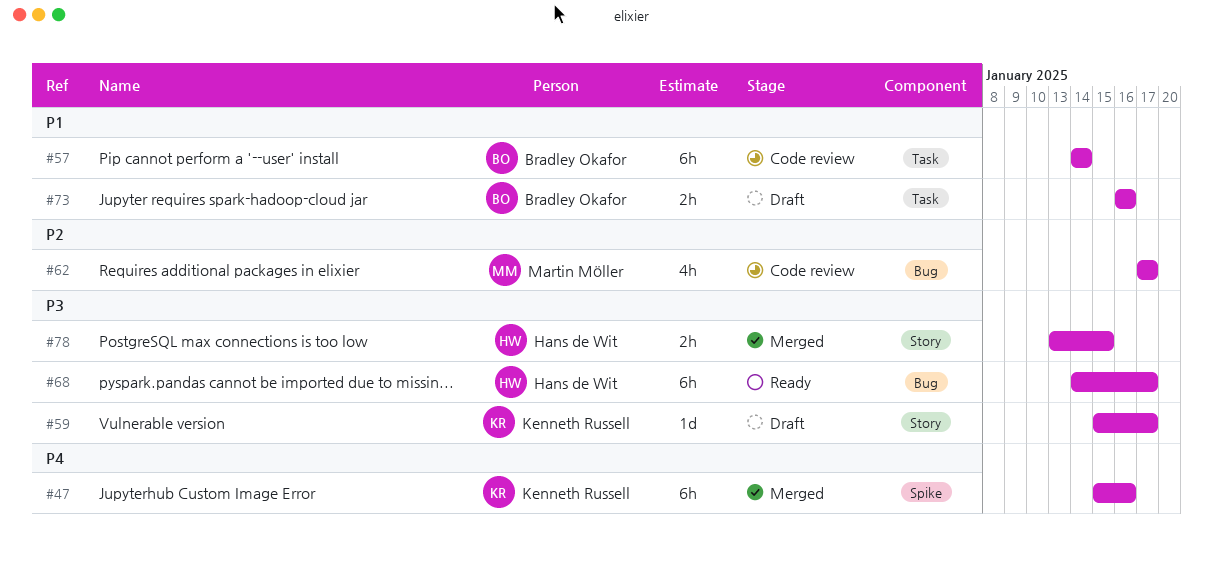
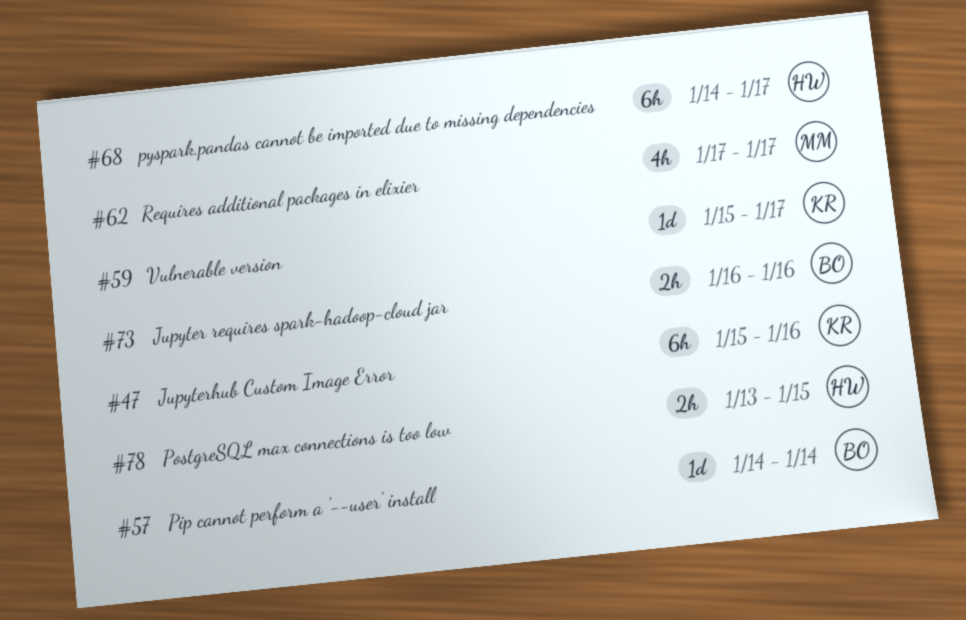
#57, estimate: 6h -> 1d

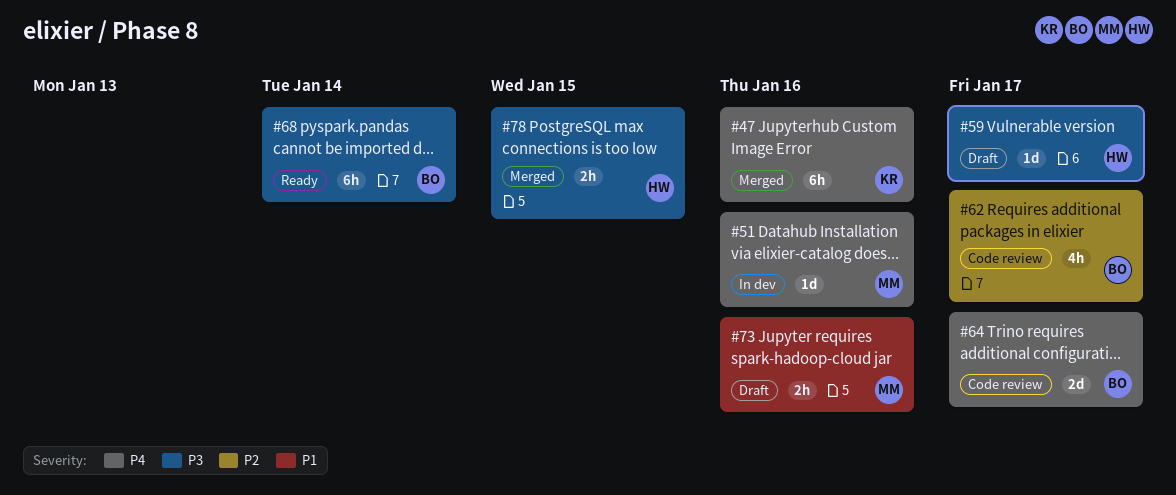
#51: none -> present
#57: present -> none
#59, owner: KR -> HW
#62, owner: MM -> BO
#64: none -> present
#68, owner: HW -> BO
#68, due: Jan 17 -> Jan 14
#73, owner: BO -> MM

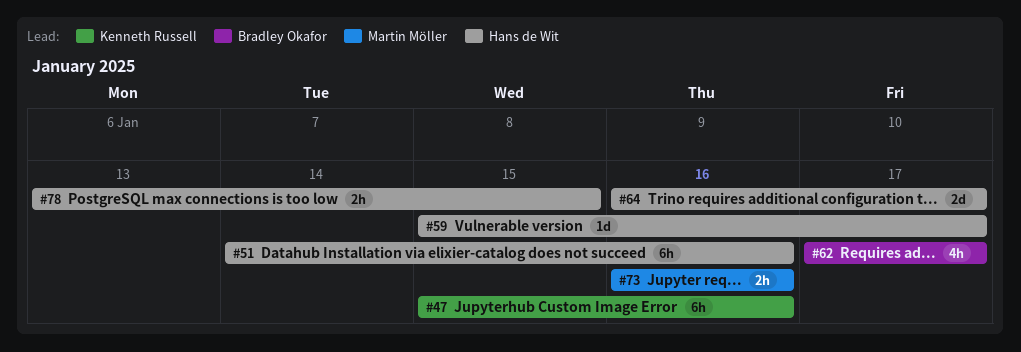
#51, owner: Martin Möller -> Hans de Wit
#51, estimate: 1d -> 6h
#64, owner: Bradley Okafor -> Hans de Wit
#68: present -> none

